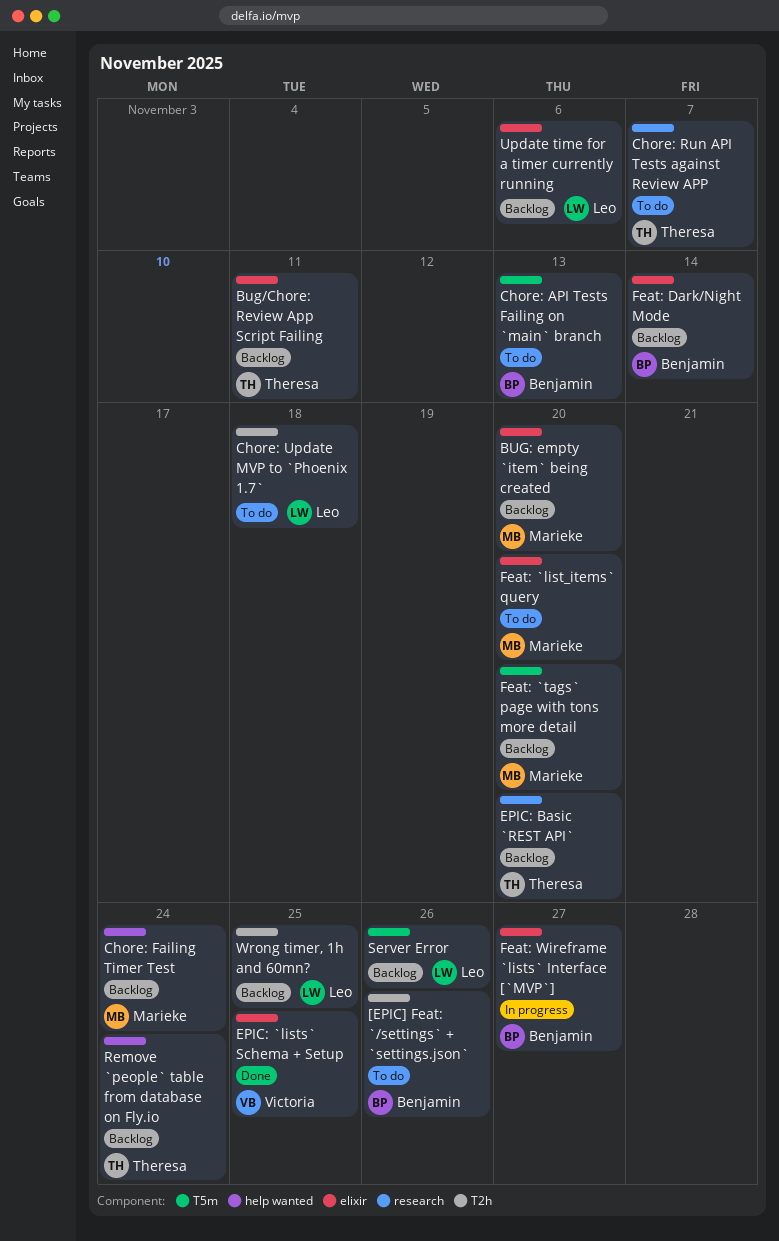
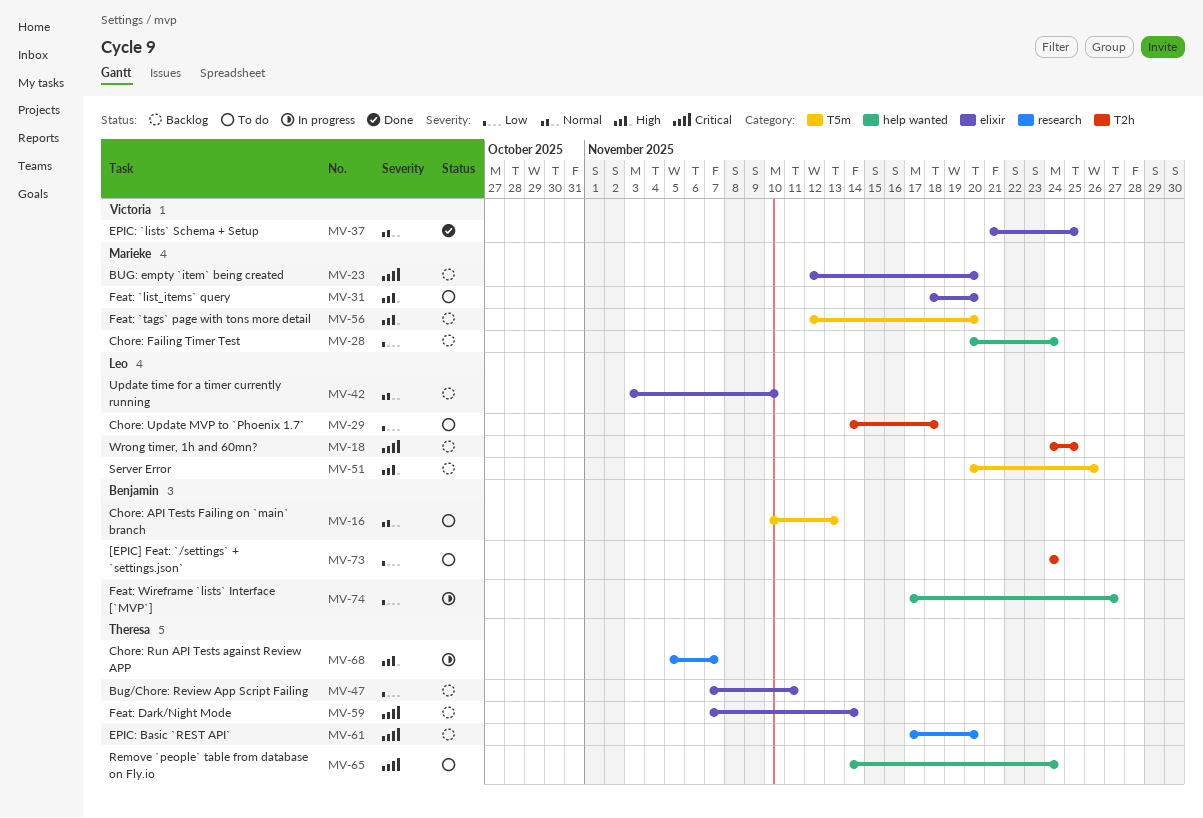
[EPIC] Feat: `/settings` + `settings.json`, due: Nov 26 -> Nov 24
Chore: Run API Tests against Review APP, status: To do -> In progress
Feat: Dark/Night Mode, owner: Benjamin -> Theresa
Feat: Wireframe `lists` Interface [`MVP`], label: elixir -> help wanted
Remove `people` table from database on Fly.io, status: Backlog -> To do
Update time for a timer currently running, due: Nov 6 -> Nov 10

